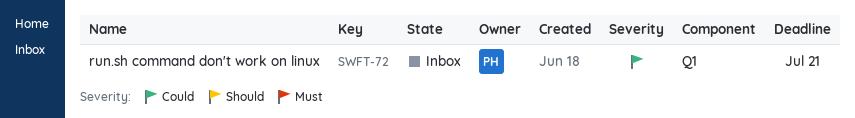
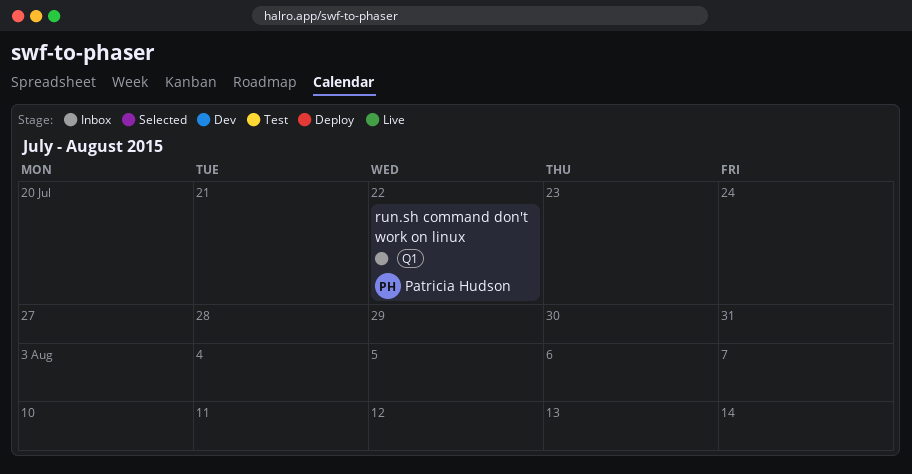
run.sh command don't work on linux, due: Jul 21 -> Jul 22

